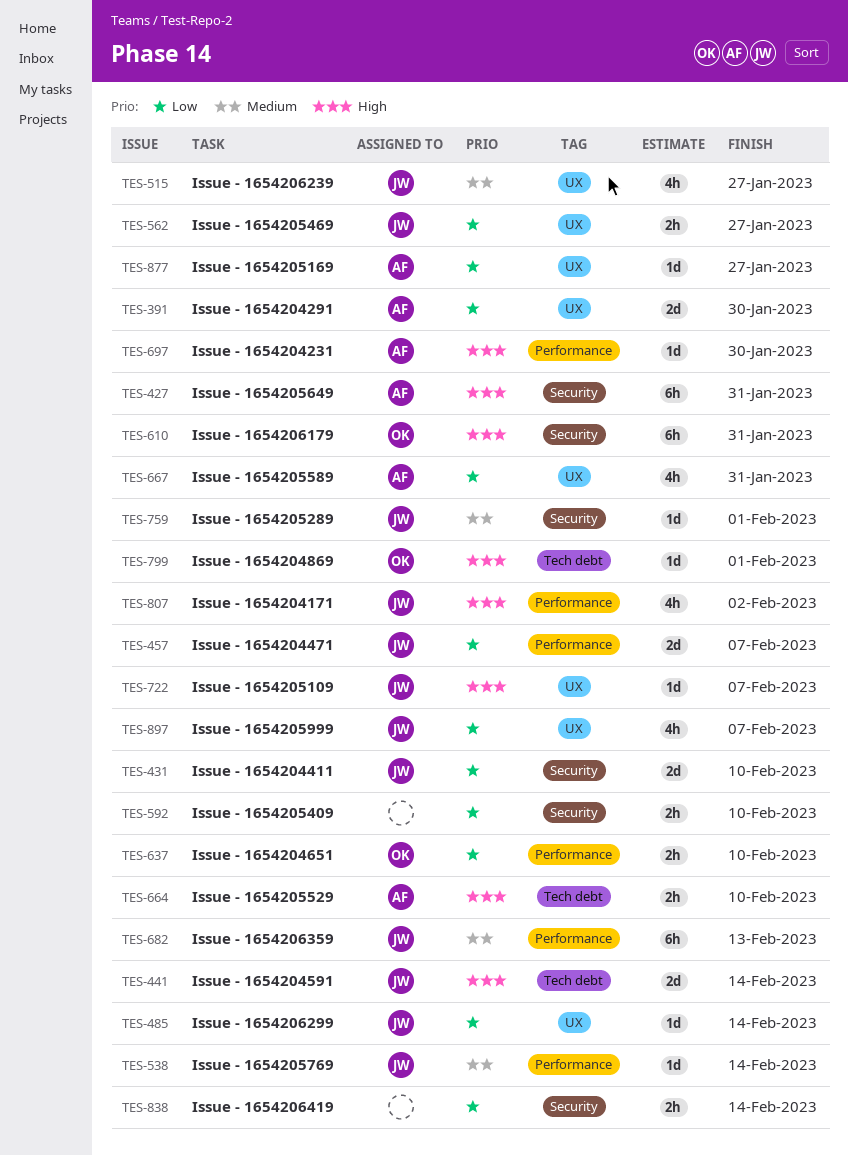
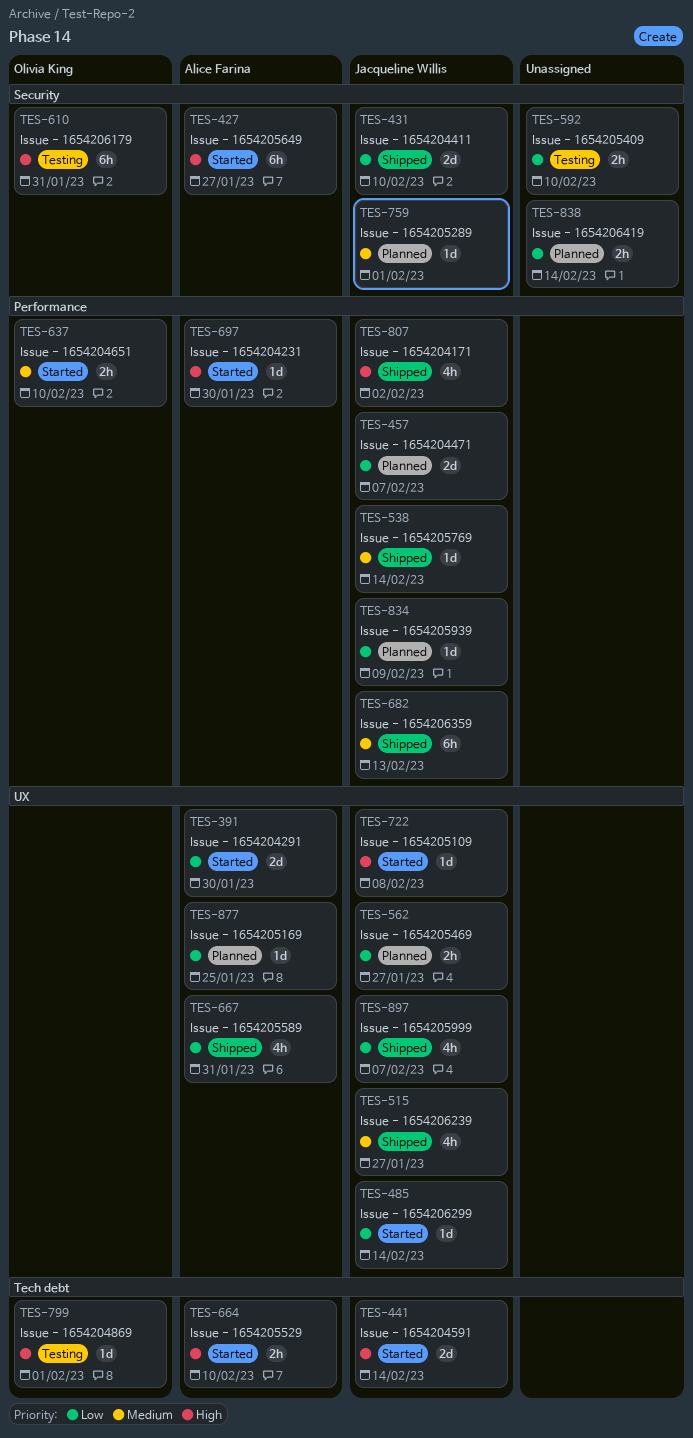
TES-427, due: Jan 31 -> Jan 27
TES-637, priority: Low -> Medium
TES-722, due: Feb 7 -> Feb 8
TES-834: none -> present
TES-877, due: Jan 27 -> Jan 25

